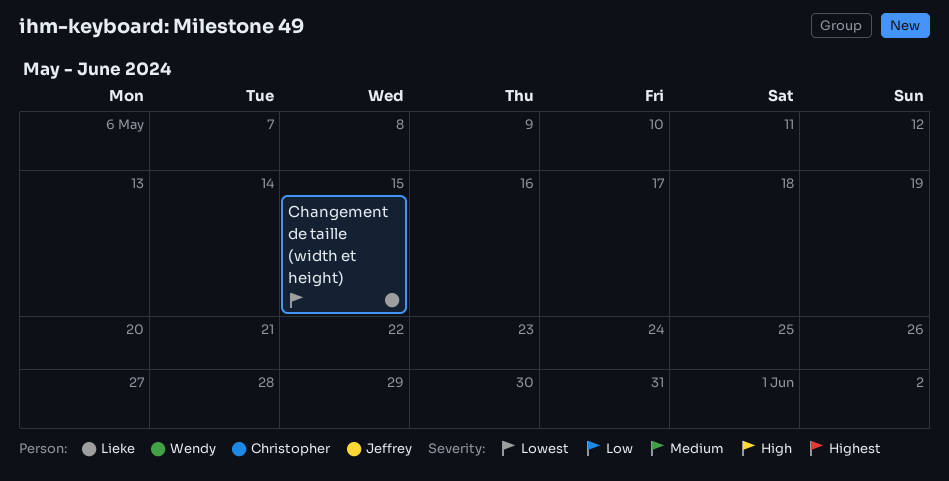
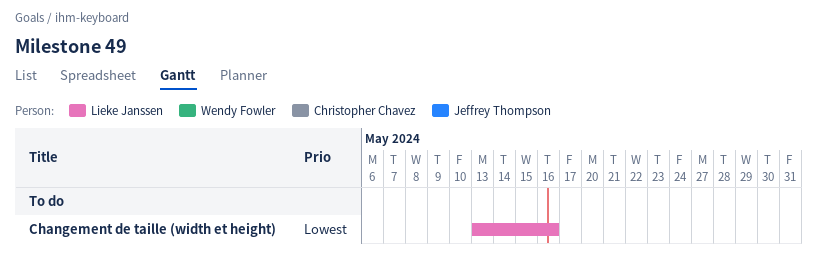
Changement de taille (width et height), due: May 15 -> May 16

